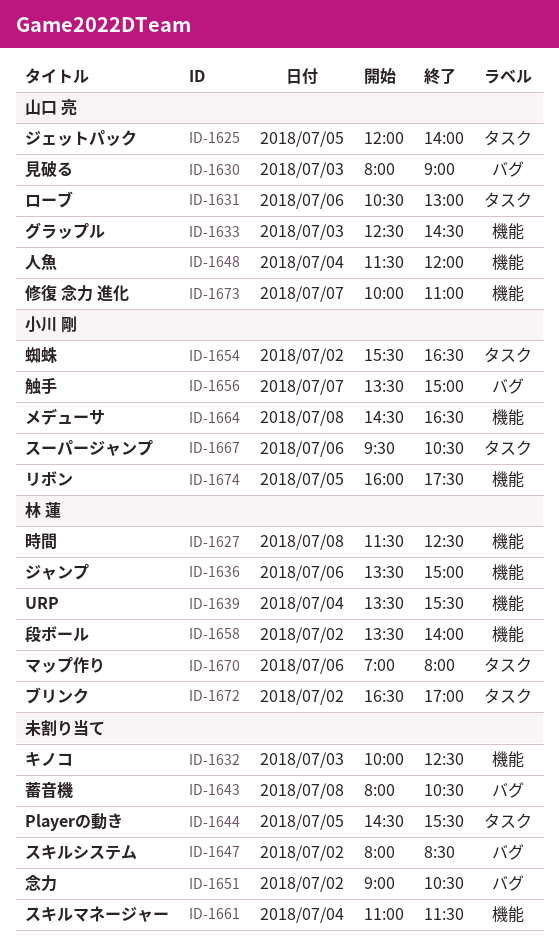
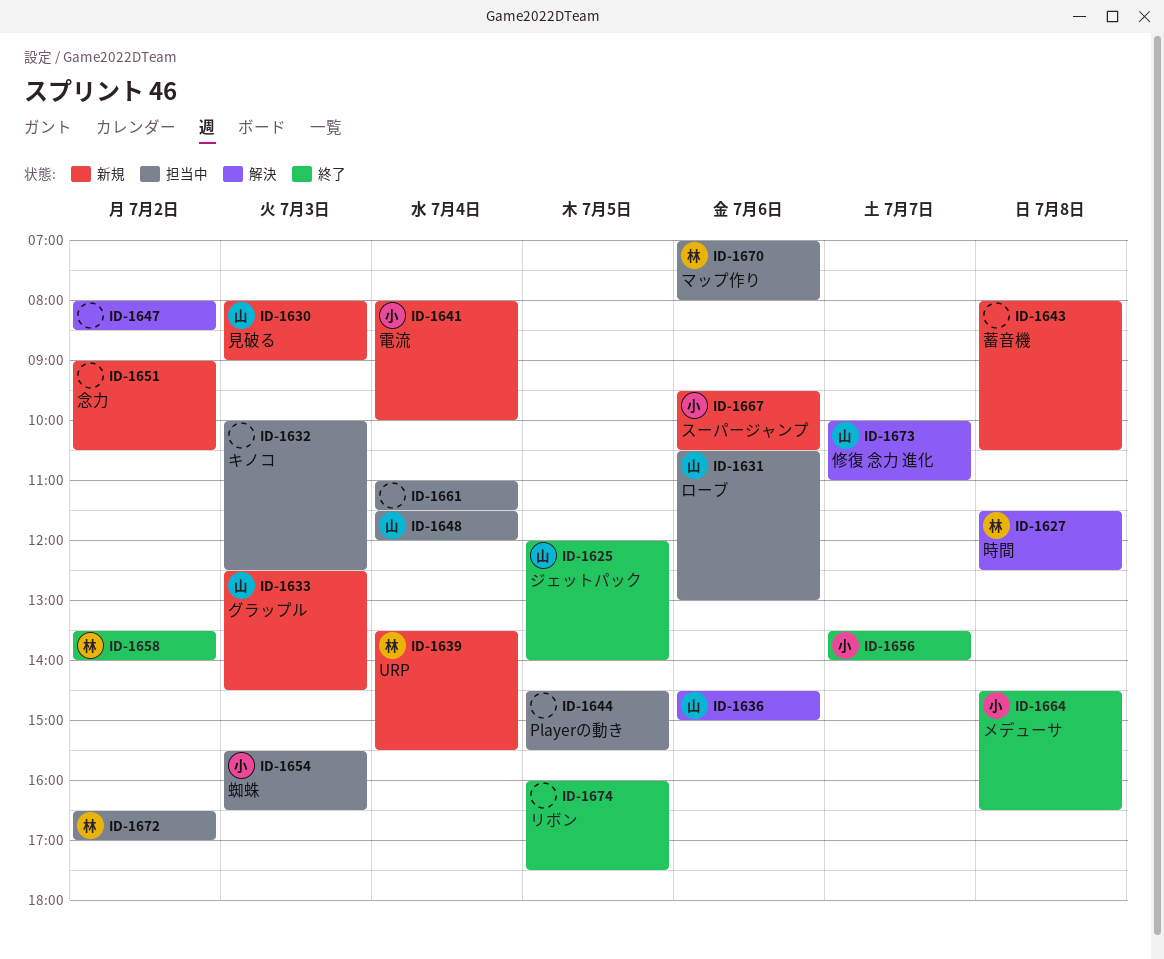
ID-1636, owner: 林 蓮 -> 山口 亮
ID-1636, begins: 13:30 -> 14:30
ID-1641: none -> present
ID-1654, day: Jul 2 -> Jul 3
ID-1656, ends: 15:00 -> 14:00
ID-1674, owner: 小川 剛 -> none

